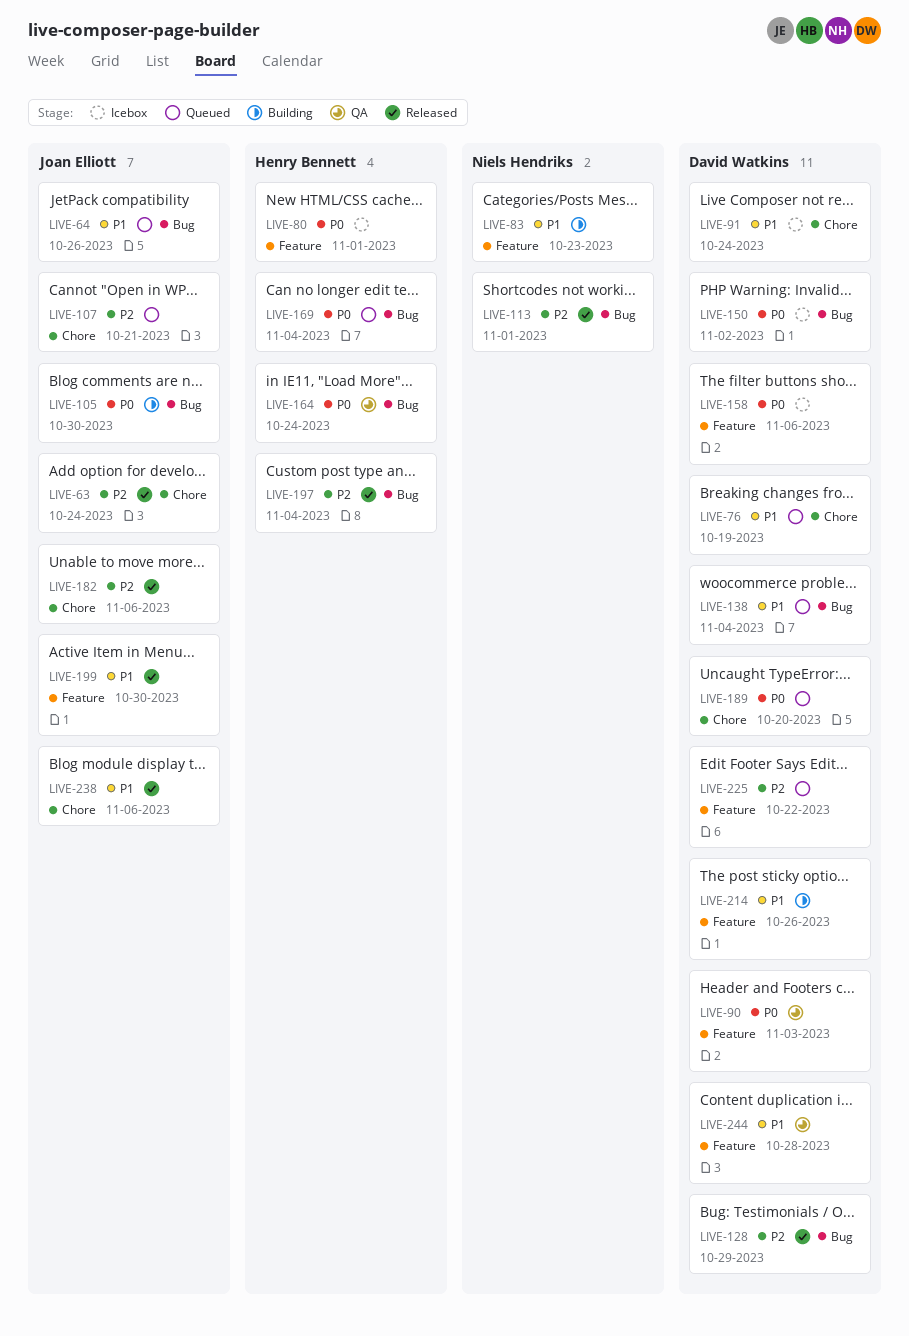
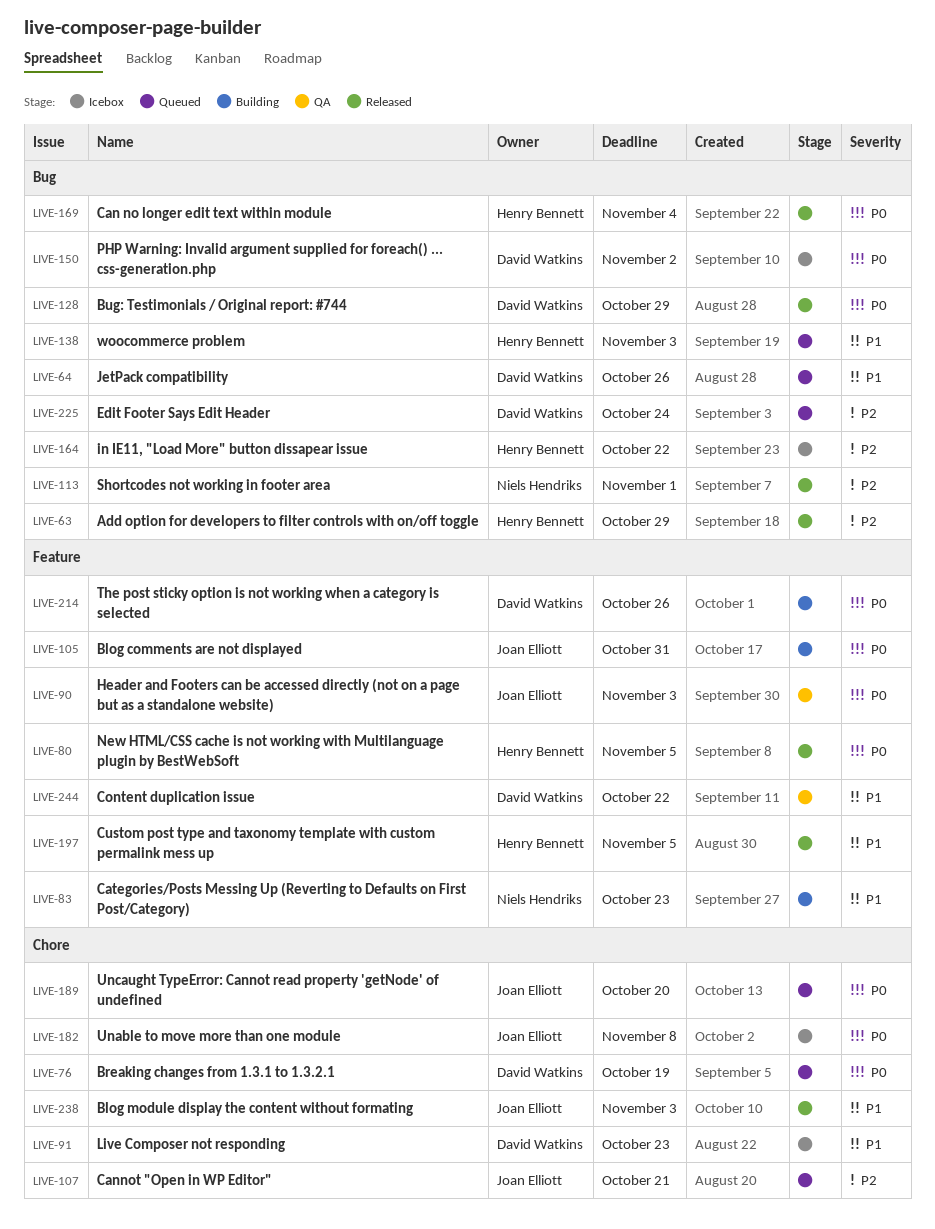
LIVE-63, owner: Joan Elliott -> Henry Bennett
LIVE-63, label: Chore -> Bug
LIVE-63, due: Oct 24 -> Oct 29
LIVE-64, owner: Joan Elliott -> David Watkins
LIVE-76, priority: P1 -> P0
LIVE-80, status: Icebox -> Released
LIVE-80, due: Nov 1 -> Nov 5
LIVE-90, owner: David Watkins -> Joan Elliott
LIVE-91, due: Oct 24 -> Oct 23
LIVE-105, label: Bug -> Feature
LIVE-105, due: Oct 30 -> Oct 31
LIVE-128, priority: P2 -> P0
LIVE-138, owner: David Watkins -> Henry Bennett
LIVE-138, due: Nov 4 -> Nov 3
LIVE-158: present -> none
LIVE-164, status: QA -> Icebox
LIVE-164, priority: P0 -> P2
LIVE-164, due: Oct 24 -> Oct 22
LIVE-169, status: Queued -> Released
LIVE-182, status: Released -> Icebox
LIVE-182, priority: P2 -> P0
LIVE-182, due: Nov 6 -> Nov 8
LIVE-189, owner: David Watkins -> Joan Elliott
LIVE-197, priority: P2 -> P1
LIVE-197, label: Bug -> Feature
LIVE-197, due: Nov 4 -> Nov 5
LIVE-199: present -> none
LIVE-214, priority: P1 -> P0
LIVE-225, label: Feature -> Bug
LIVE-225, due: Oct 22 -> Oct 24
LIVE-238, due: Nov 6 -> Nov 3
LIVE-244, due: Oct 28 -> Oct 22

